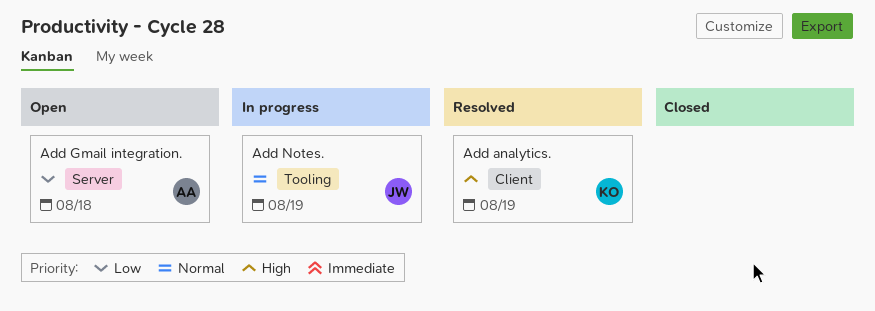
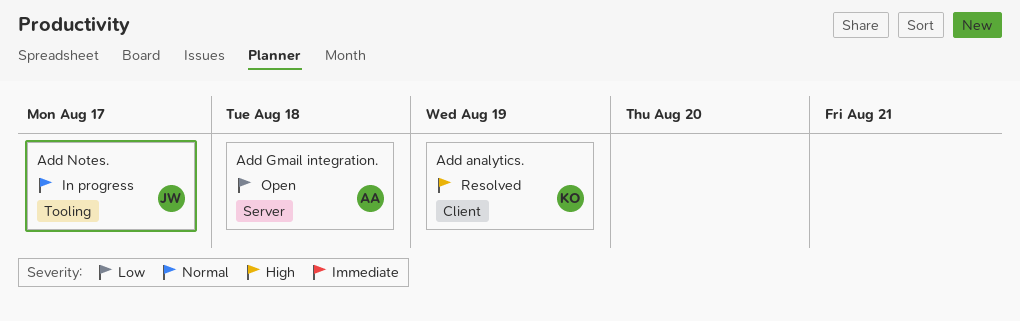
Add Notes., due: Aug 19 -> Aug 17

